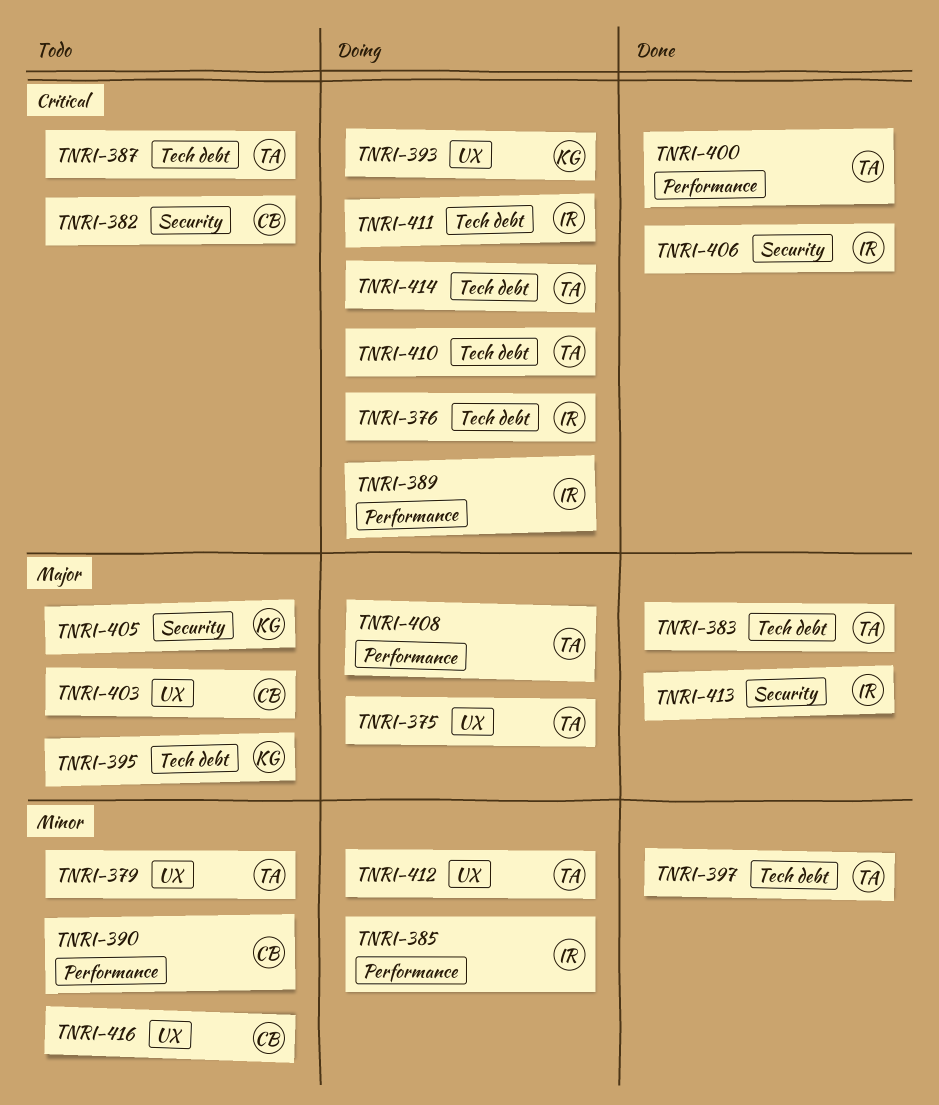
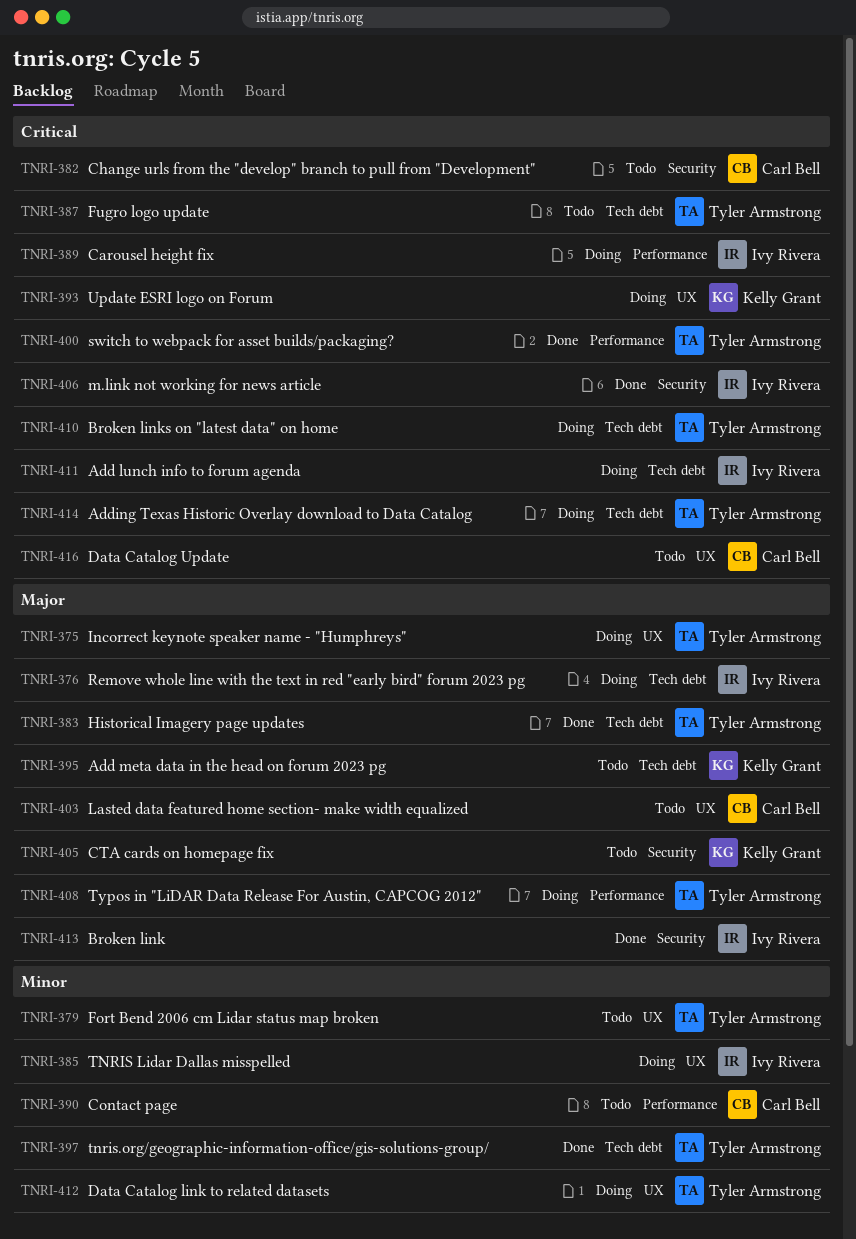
TNRI-376, priority: Critical -> Major
TNRI-385, label: Performance -> UX
TNRI-416, priority: Minor -> Critical

